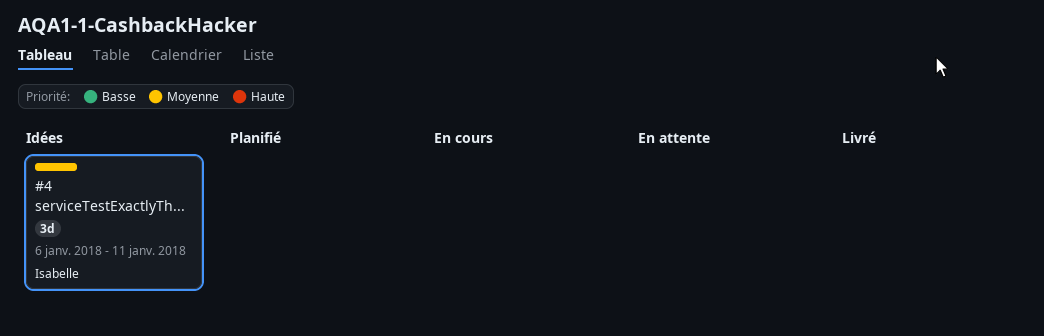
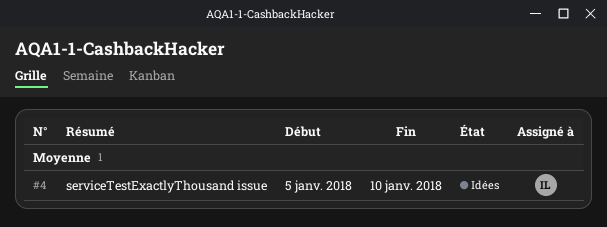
#4, start: Jan 6 -> Jan 5
#4, due: Jan 11 -> Jan 10

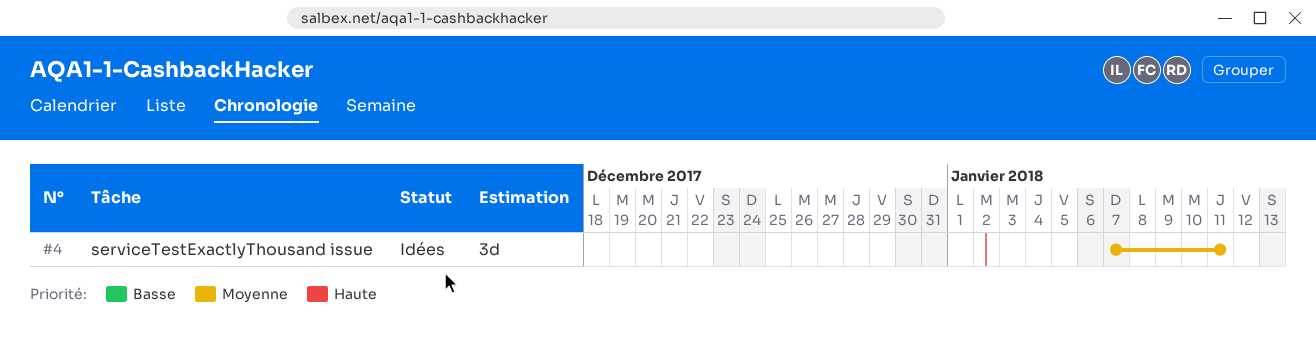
#4, start: Jan 5 -> Jan 7
#4, due: Jan 10 -> Jan 11

